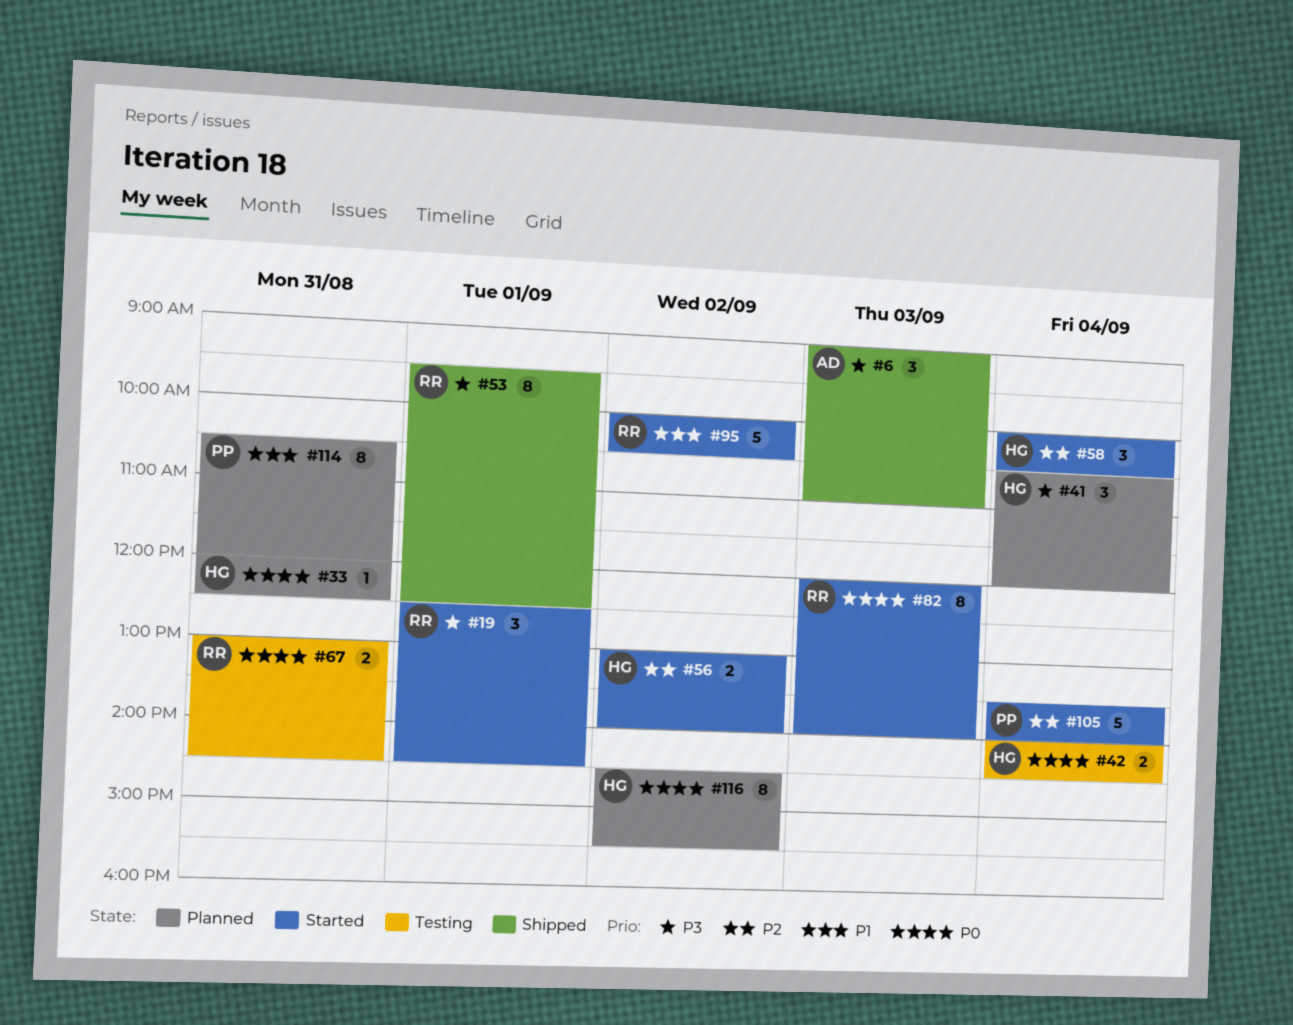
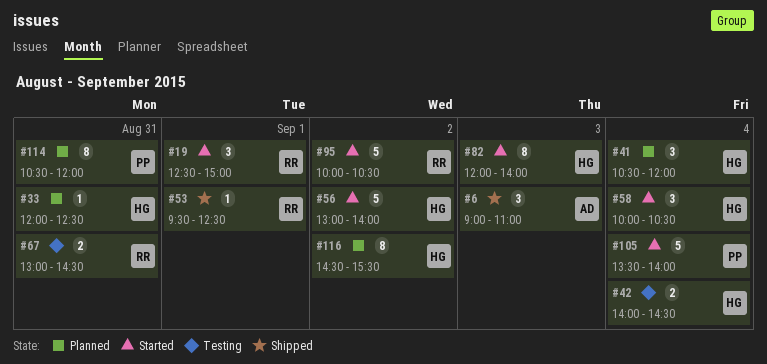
#19, ends: 14:30 -> 15:00
#53, estimate: 8 -> 1
#56, estimate: 2 -> 5
#82, owner: RR -> HG

